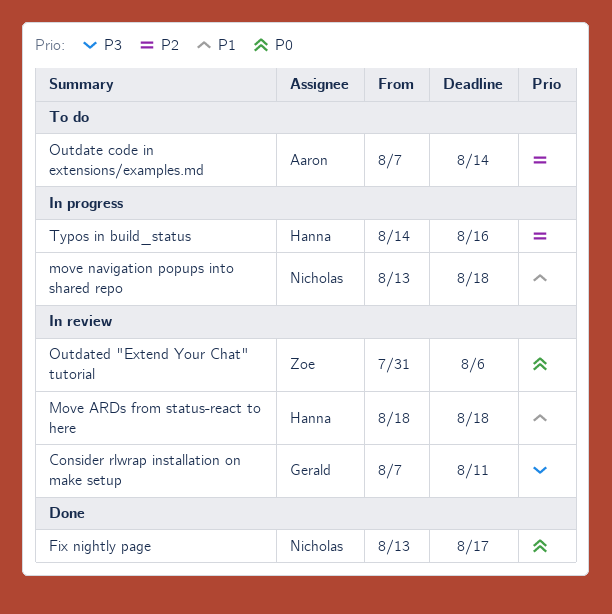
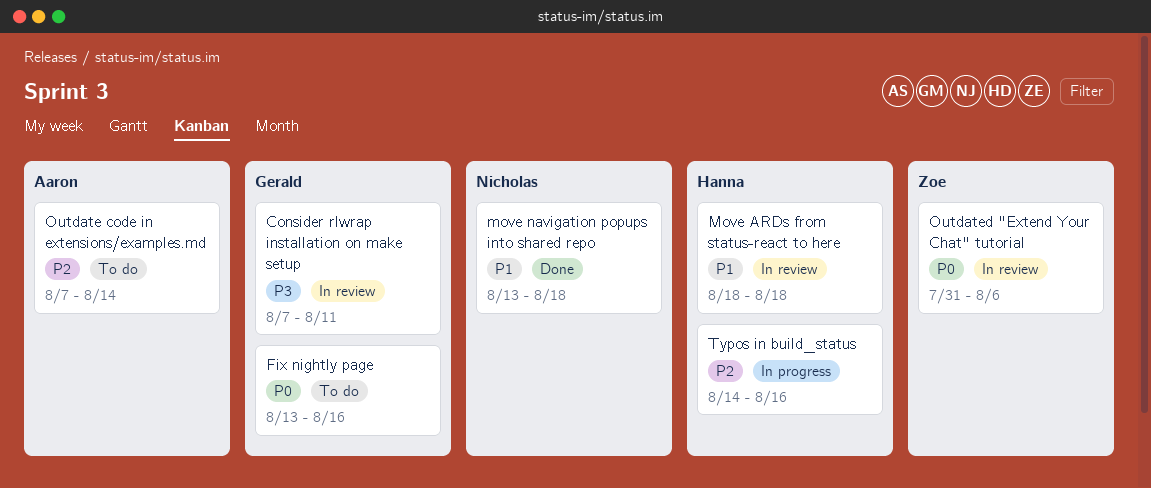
Fix nightly page, status: Done -> To do
Fix nightly page, owner: Nicholas -> Gerald
Fix nightly page, due: Aug 17 -> Aug 16
move navigation popups into shared repo, status: In progress -> Done

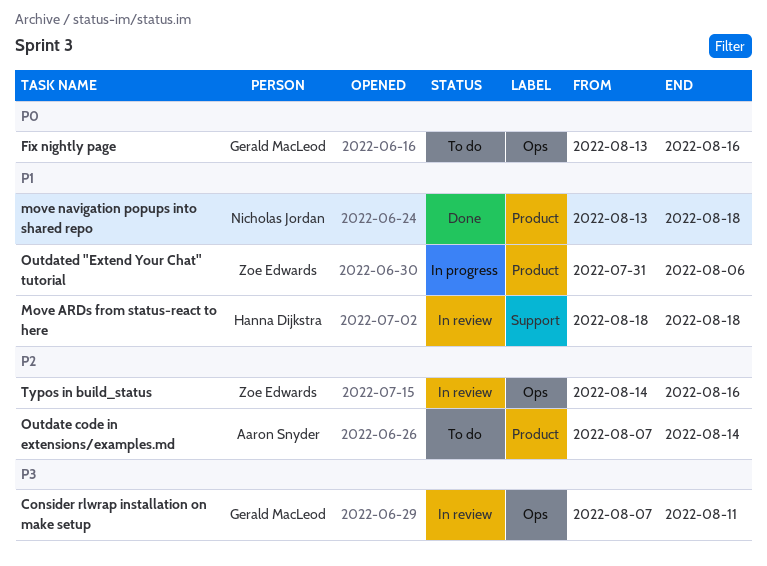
Outdated "Extend Your Chat" tutorial, status: In review -> In progress
Outdated "Extend Your Chat" tutorial, priority: P0 -> P1
Typos in build_status, status: In progress -> In review
Typos in build_status, owner: Hanna Dijkstra -> Zoe Edwards

